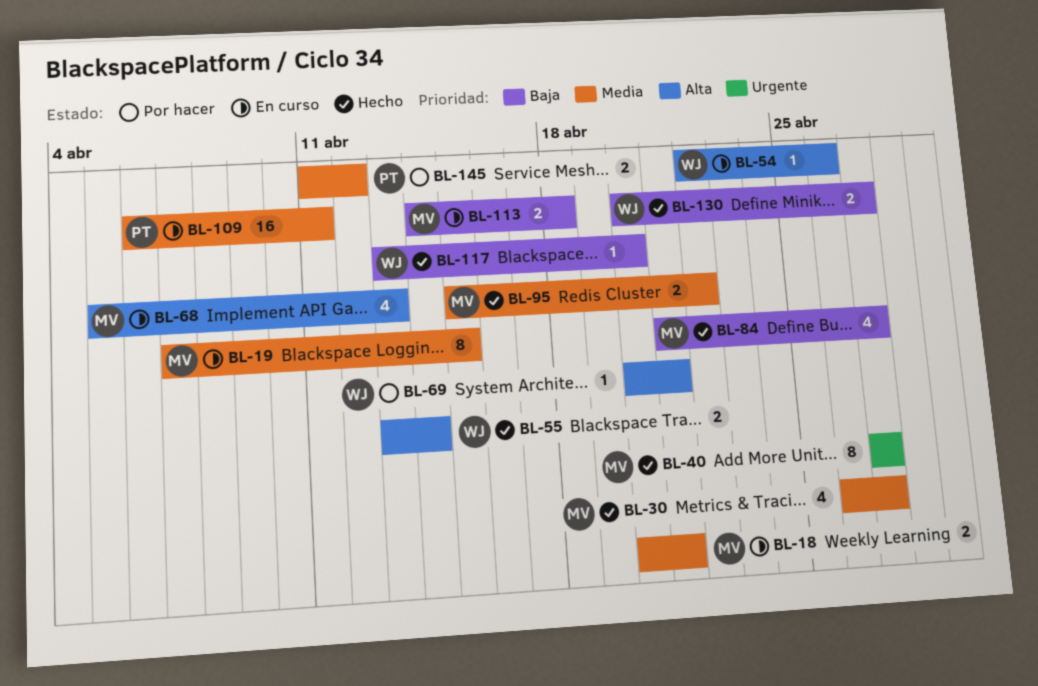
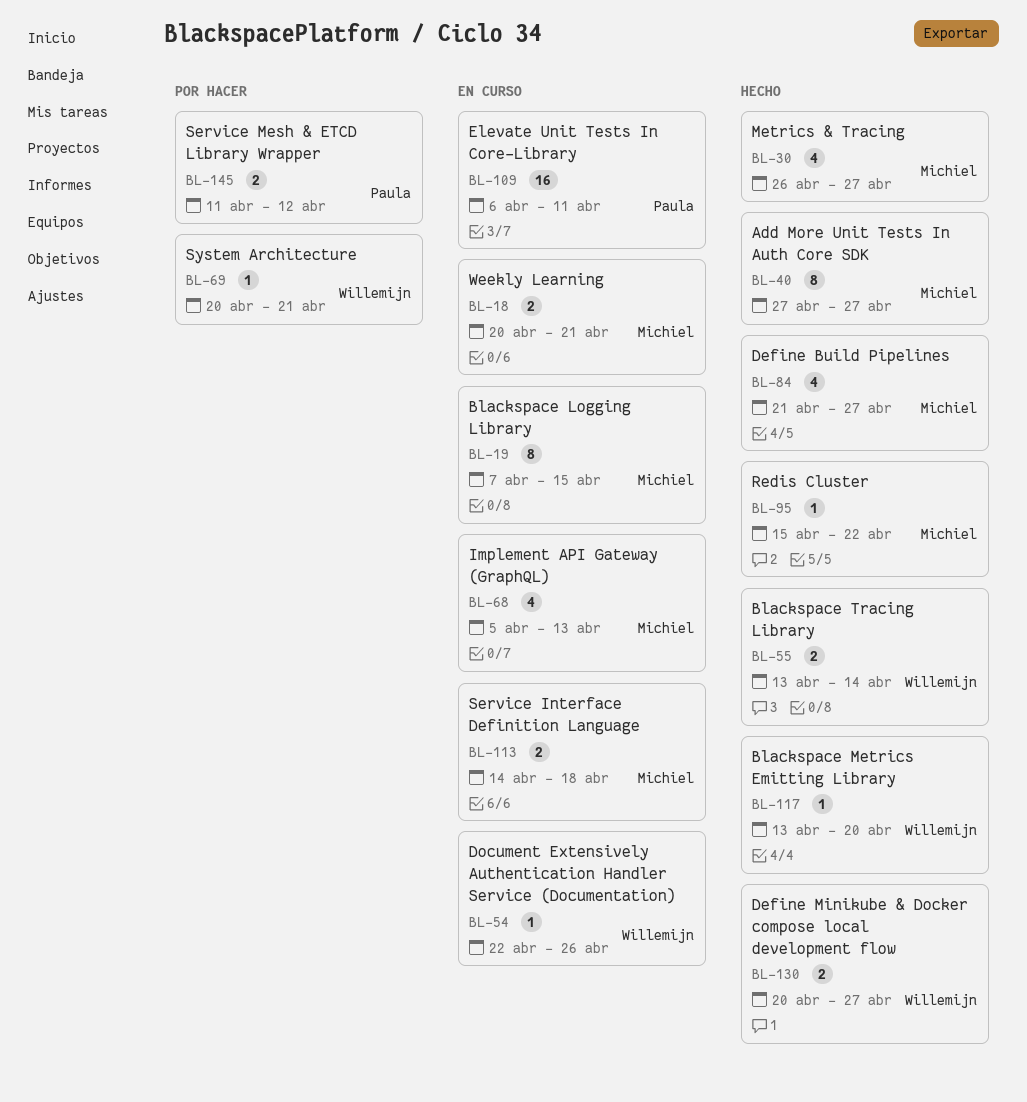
BL-95, estimate: 2 -> 1

